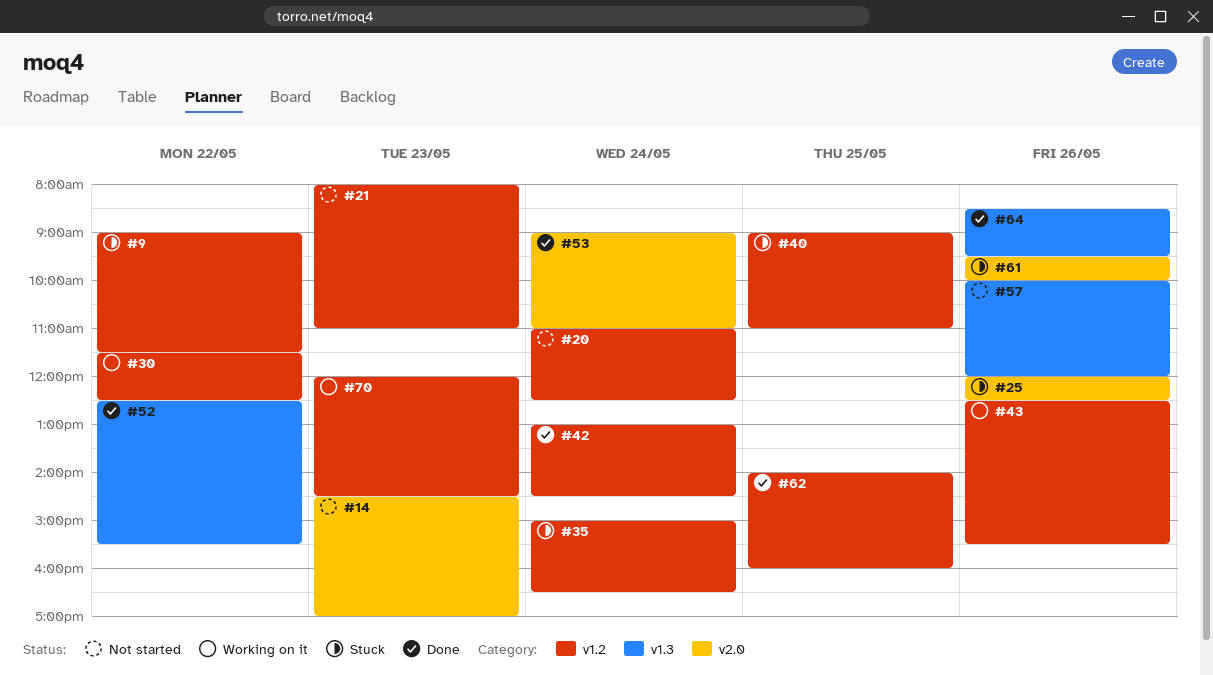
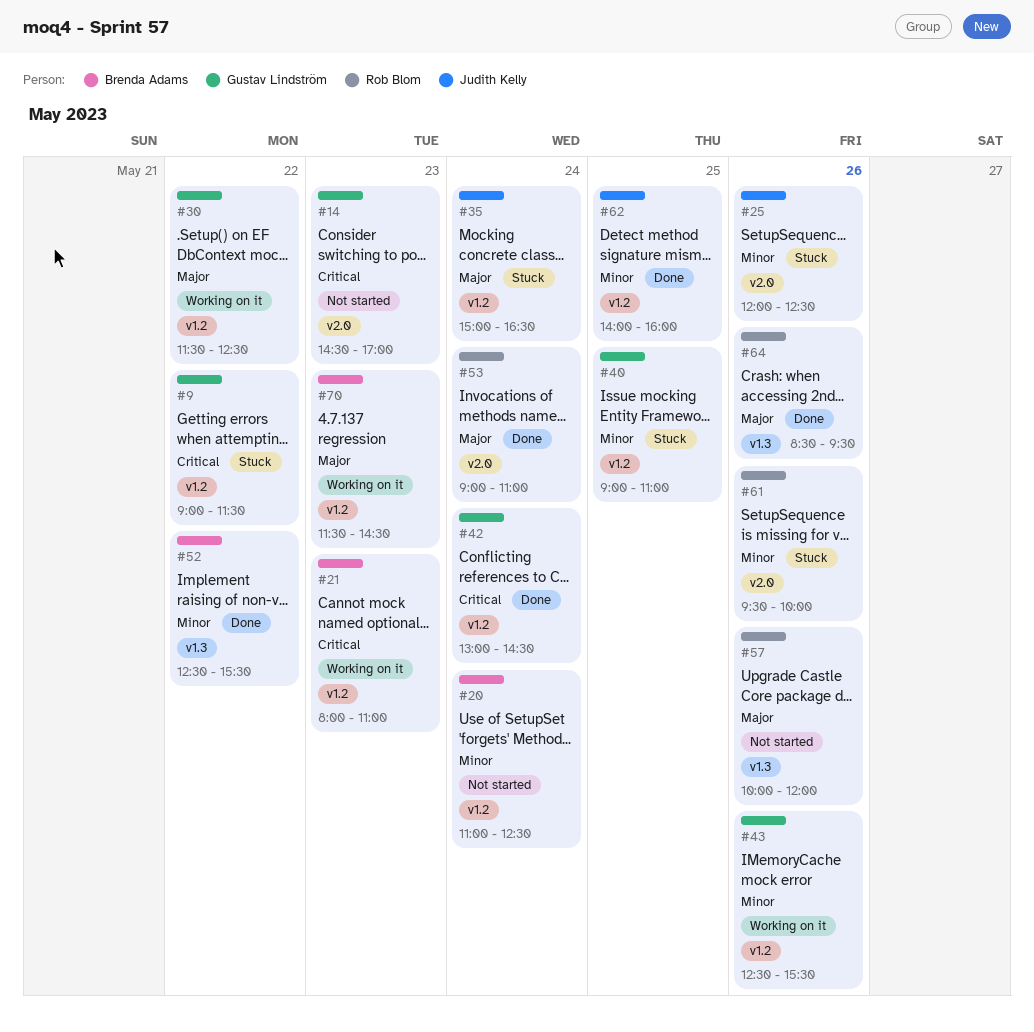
#21, status: Not started -> Working on it
#70, begins: 12:00 -> 11:30

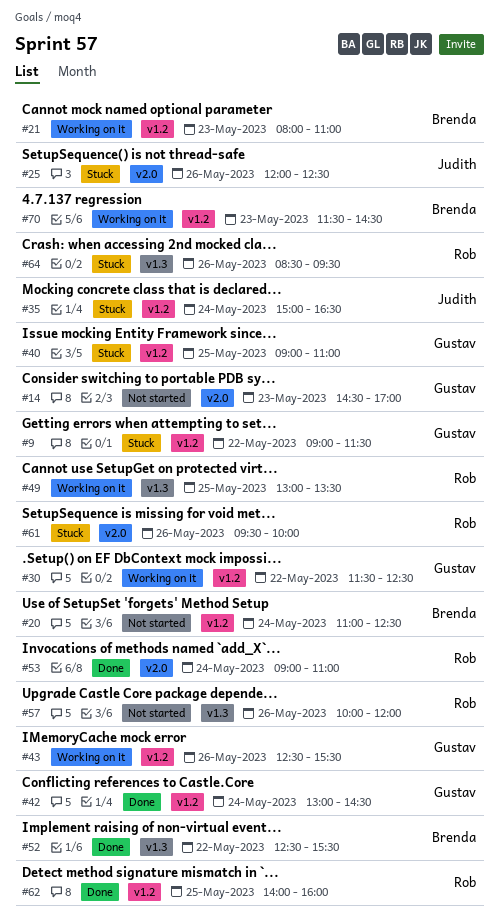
#49: none -> present
#62, owner: Judith Kelly -> Rob Blom
#64, status: Done -> Stuck

